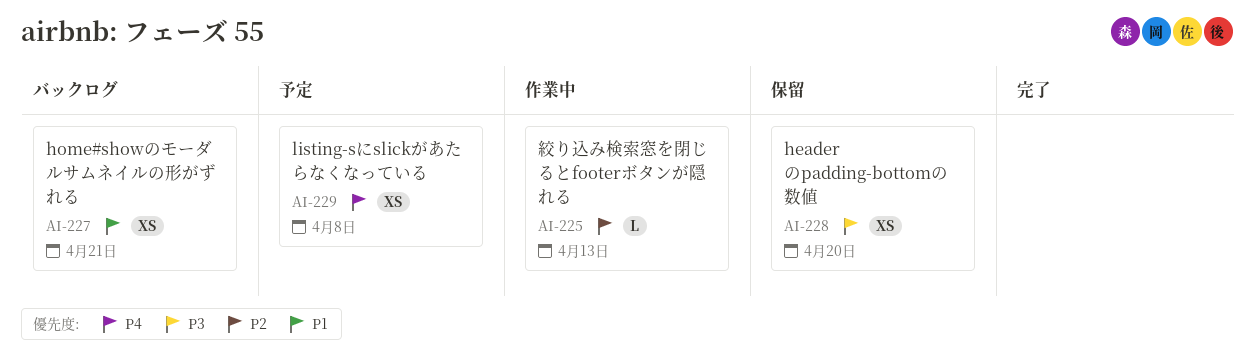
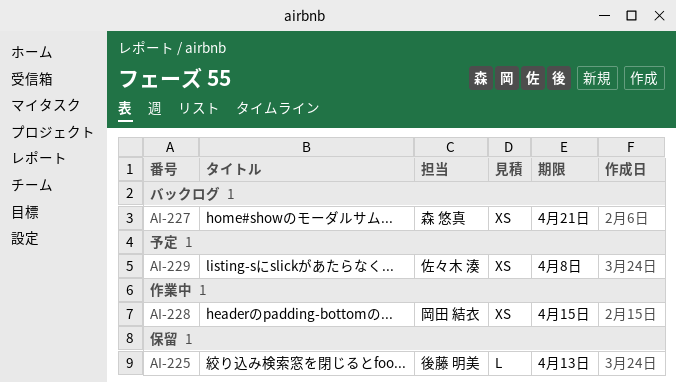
AI-225, status: 作業中 -> 保留
AI-228, status: 保留 -> 作業中
AI-228, due: Apr 20 -> Apr 15

